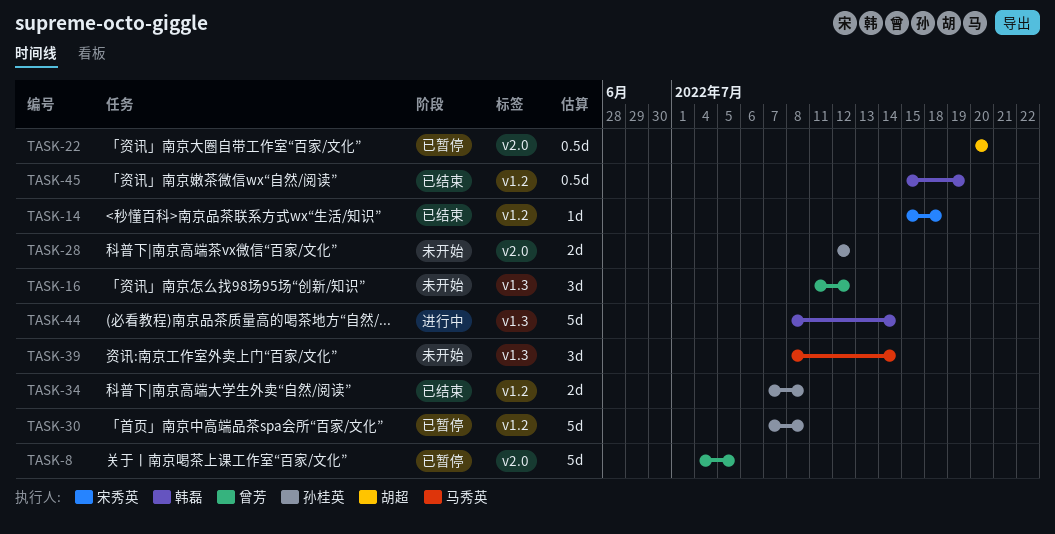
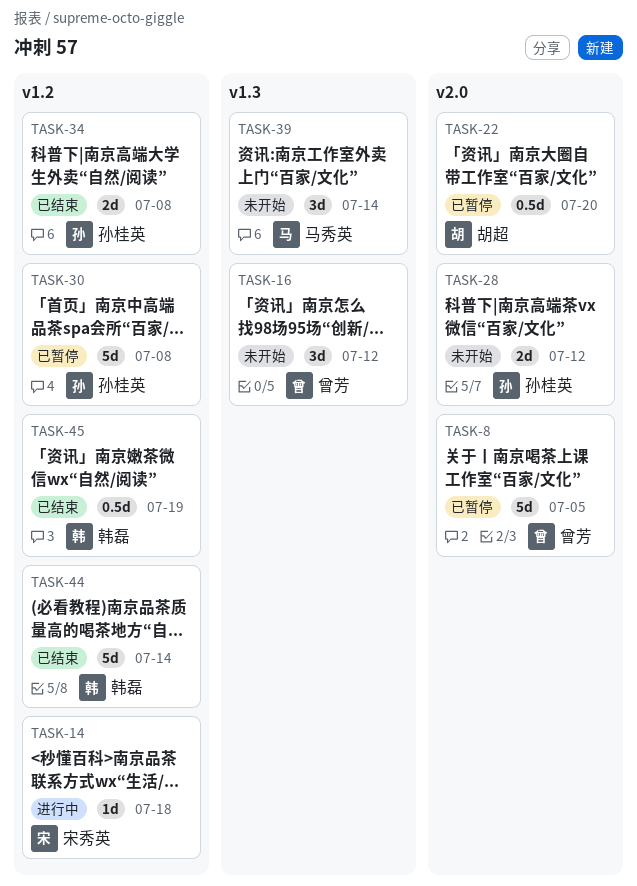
TASK-14, status: 已结束 -> 进行中
TASK-44, status: 进行中 -> 已结束
TASK-44, label: v1.3 -> v1.2

